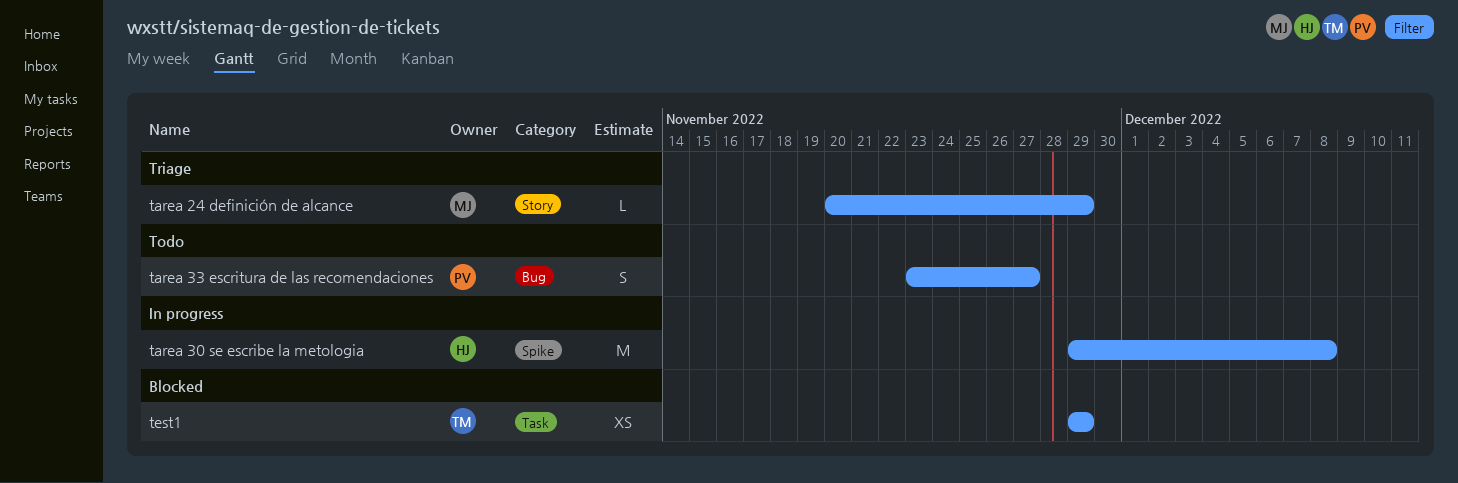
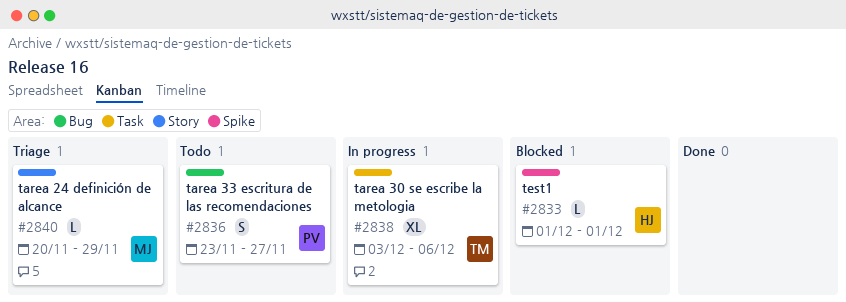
tarea 30 se escribe la metologia, owner: HJ -> TM
tarea 30 se escribe la metologia, label: Spike -> Task
tarea 30 se escribe la metologia, estimate: M -> XL
tarea 30 se escribe la metologia, start: Nov 29 -> Dec 3
tarea 30 se escribe la metologia, due: Dec 8 -> Dec 6
test1, owner: TM -> HJ
test1, label: Task -> Spike
test1, estimate: XS -> L
test1, start: Nov 29 -> Dec 1
test1, due: Nov 29 -> Dec 1

